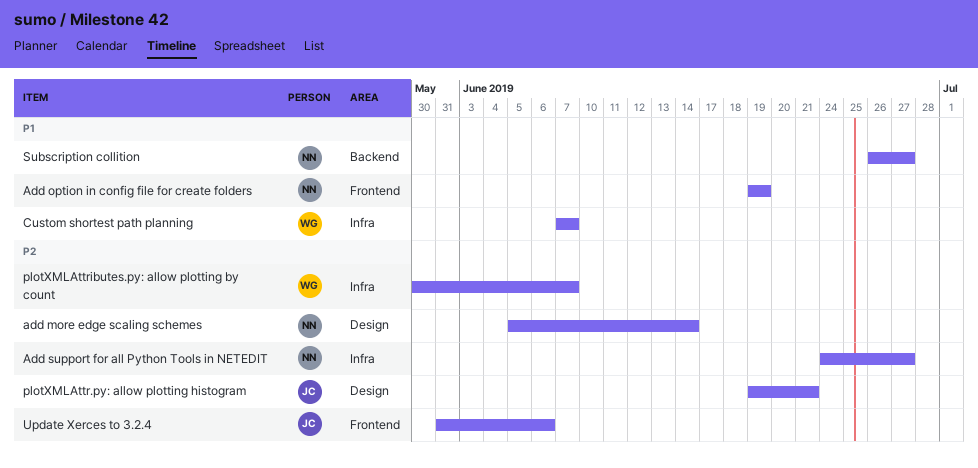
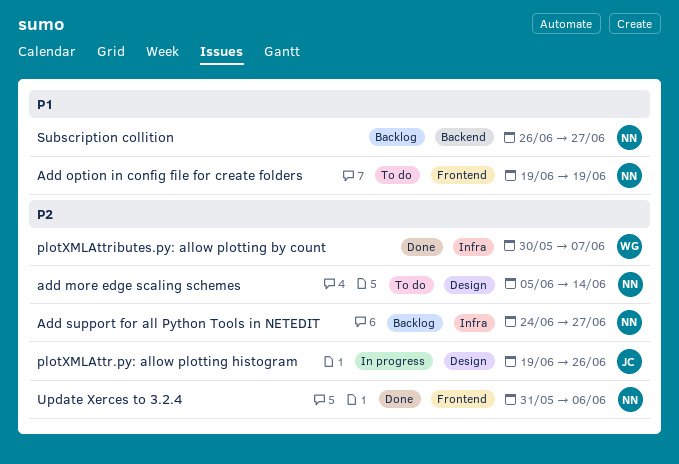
Custom shortest path planning: present -> none
plotXMLAttr.py: allow plotting histogram, due: Jun 21 -> Jun 26
Update Xerces to 3.2.4, owner: JC -> NN

